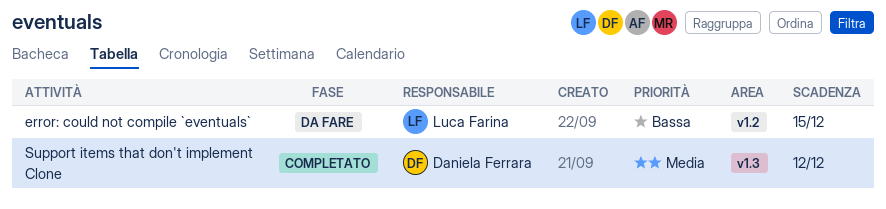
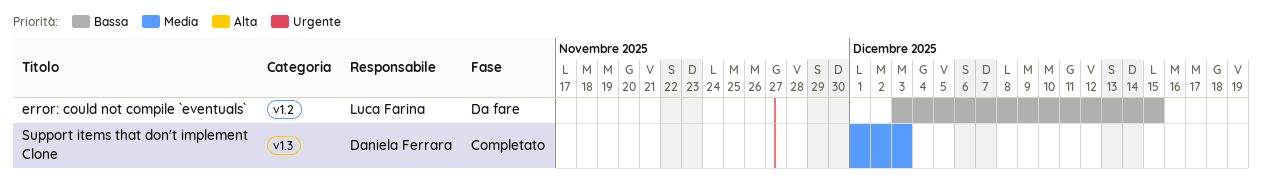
Support items that don't implement Clone, due: Dec 12 -> Dec 3

